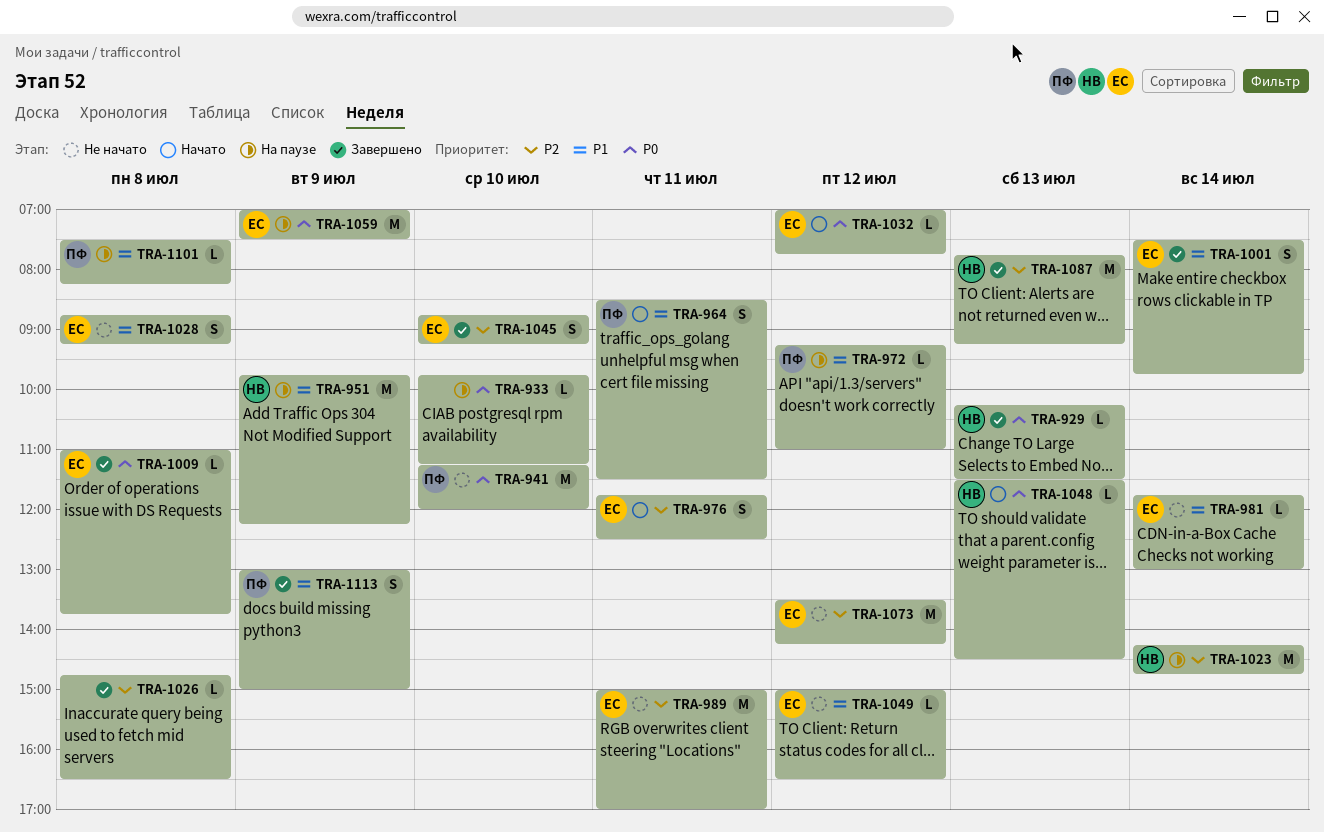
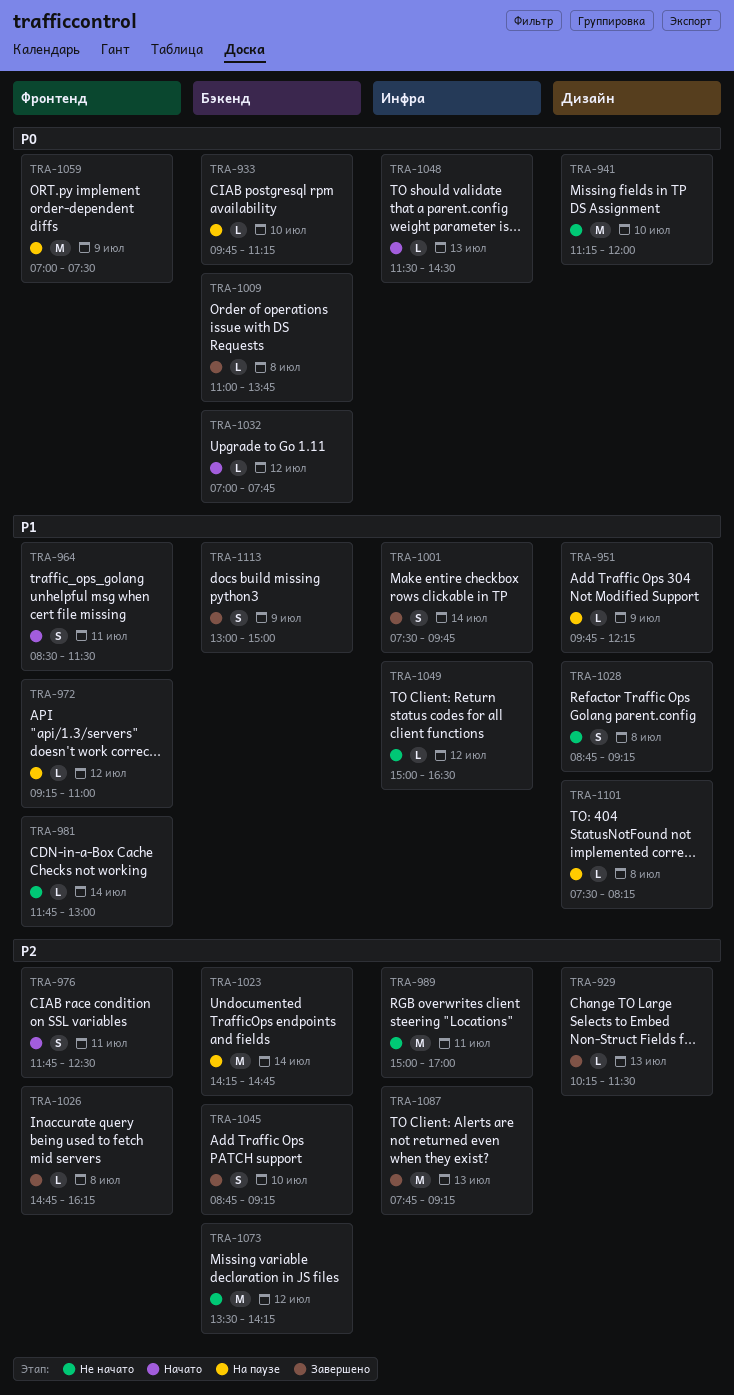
TRA-929, priority: P0 -> P2
TRA-951, estimate: M -> L
TRA-1026, ends: 16:30 -> 16:15

